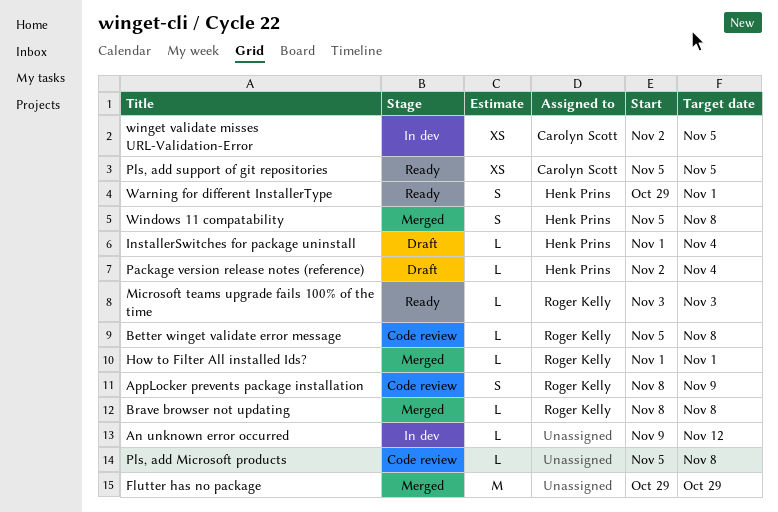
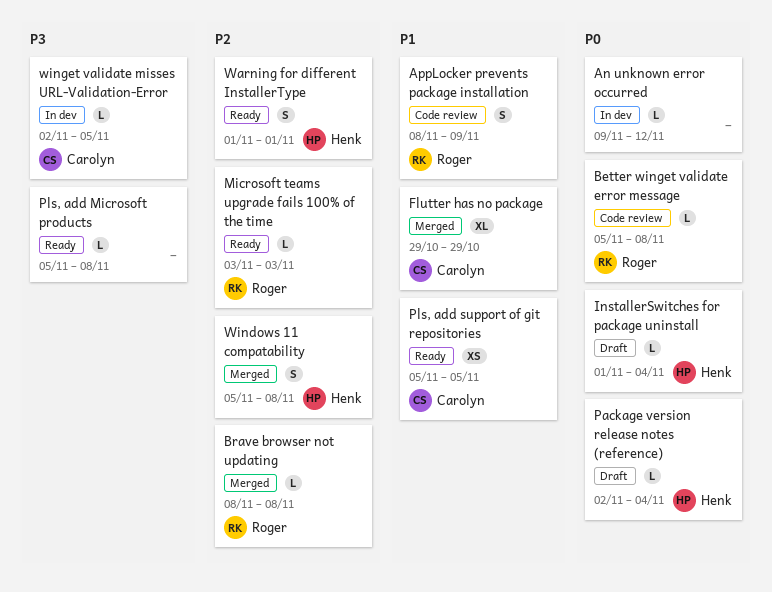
Flutter has no package, owner: none -> Carolyn Scott
Flutter has no package, estimate: M -> XL
How to Filter All installed Ids?: present -> none
Pls, add Microsoft products, status: Code review -> Ready
Warning for different InstallerType, start: Oct 29 -> Nov 1
winget validate misses URL-Validation-Error, estimate: XS -> L

